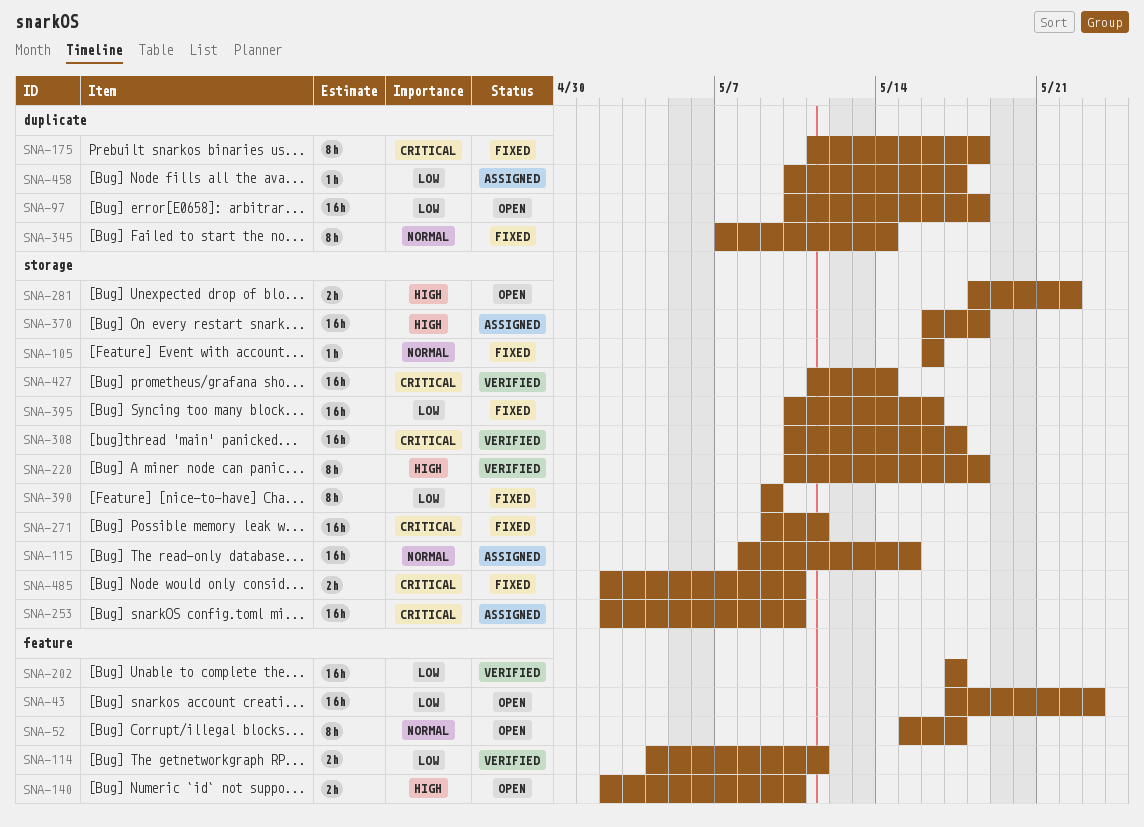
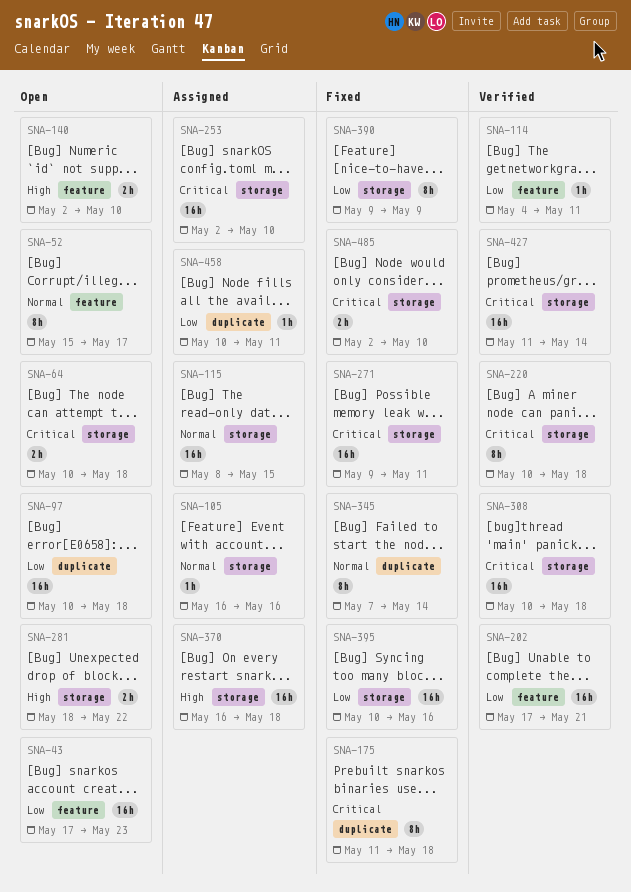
SNA-64: none -> present
SNA-105, status: Fixed -> Assigned
SNA-114, estimate: 2h -> 1h
SNA-202, due: May 17 -> May 21
SNA-220, priority: High -> Critical
SNA-308, due: May 17 -> May 18
SNA-458, due: May 17 -> May 11

